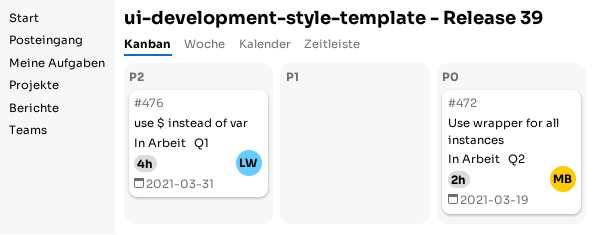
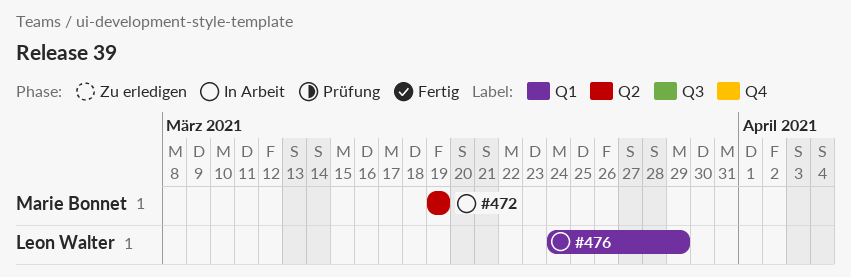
#476, due: Mar 31 -> Mar 29

